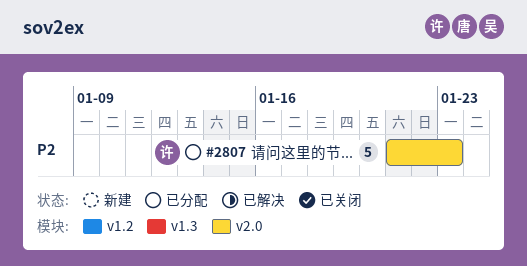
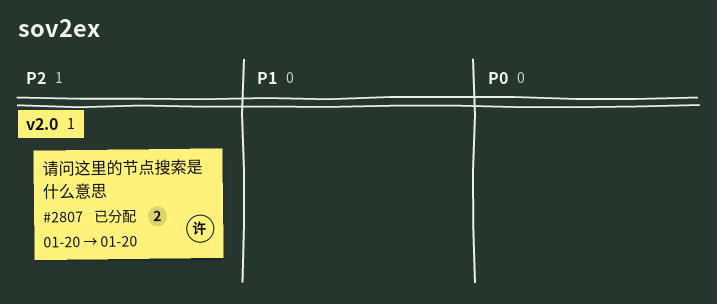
#2807, estimate: 5 -> 2
#2807, start: Jan 21 -> Jan 20
#2807, due: Jan 23 -> Jan 20

